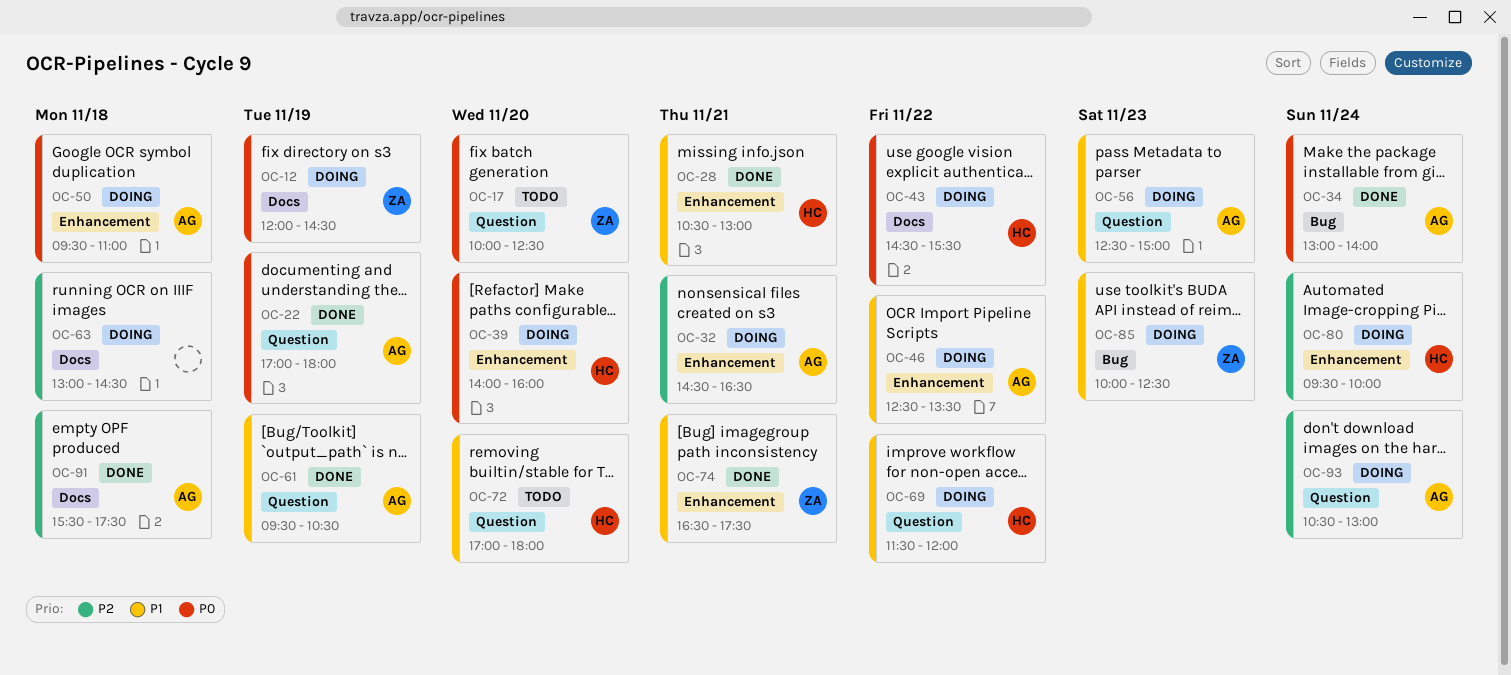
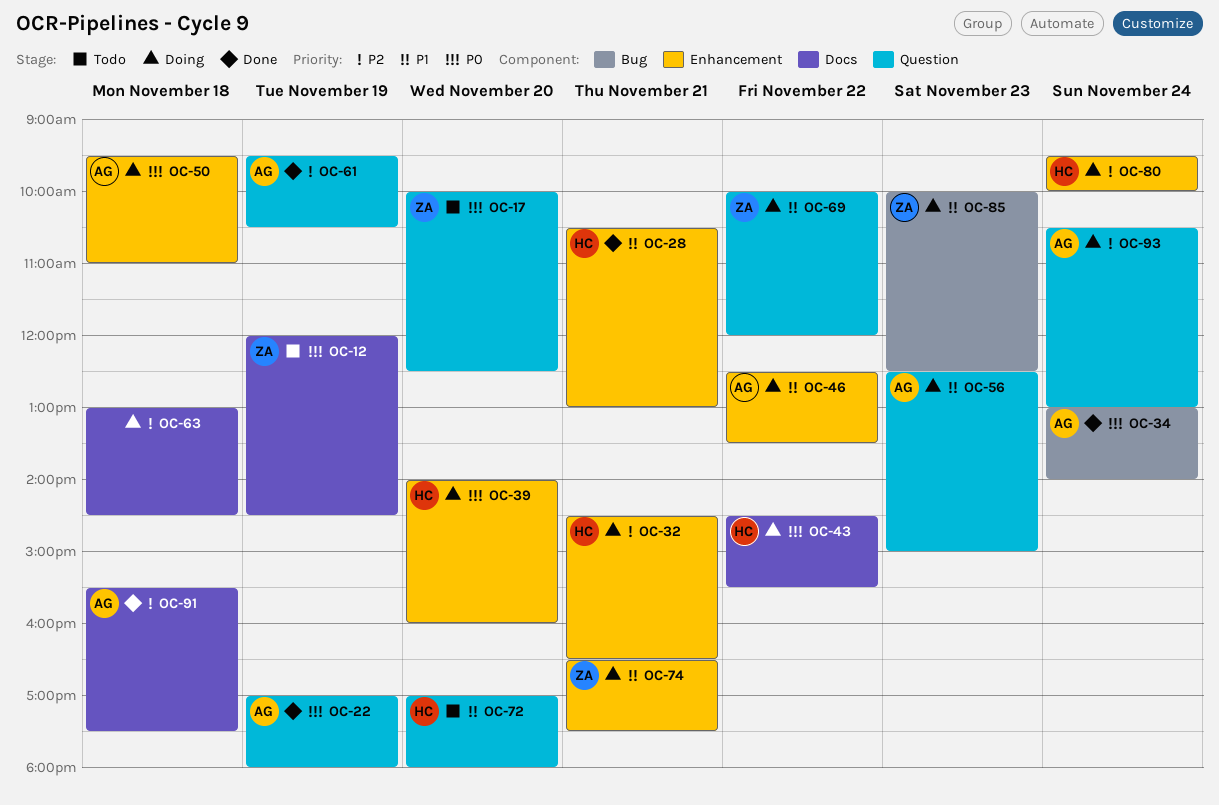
OC-12, status: Doing -> Todo
OC-32, owner: AG -> HC
OC-61, priority: P1 -> P2
OC-69, owner: HC -> ZA
OC-69, begins: 11:30 -> 10:00
OC-74, status: Done -> Doing

